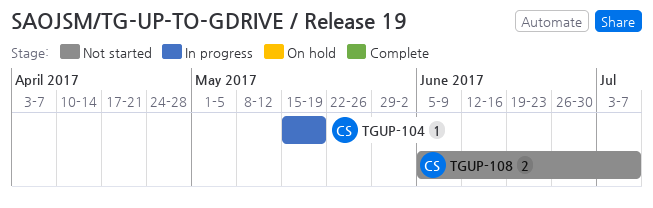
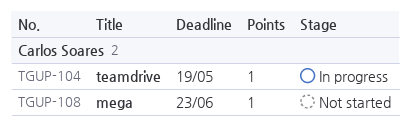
TGUP-108, estimate: 2 -> 1
TGUP-108, due: Jul 7 -> Jun 23

